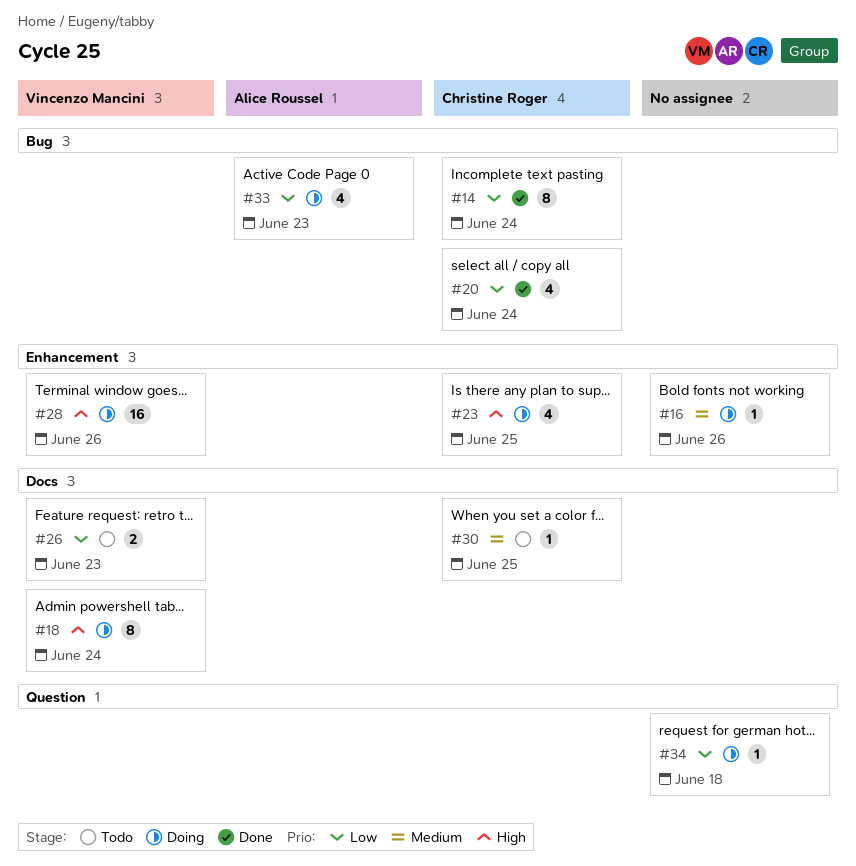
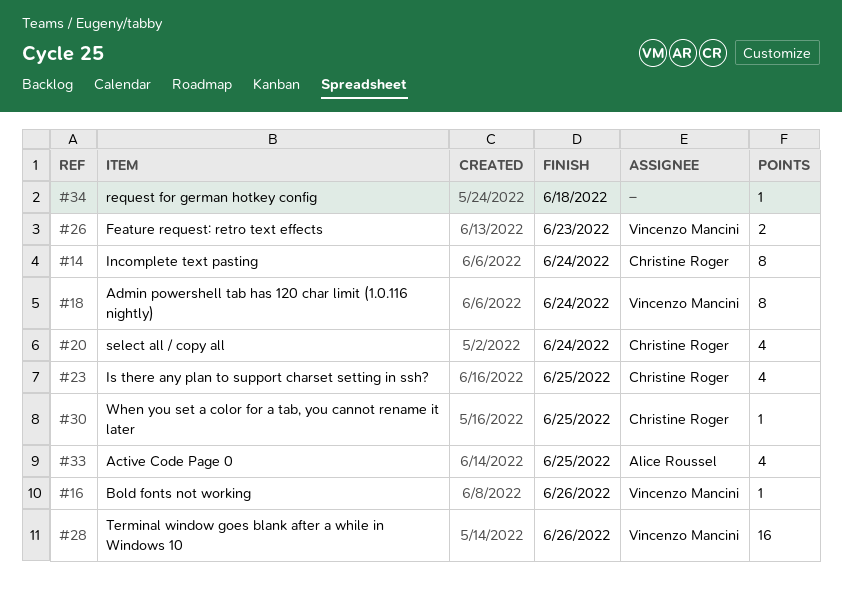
#16, owner: none -> Vincenzo Mancini
#33, due: Jun 23 -> Jun 25

